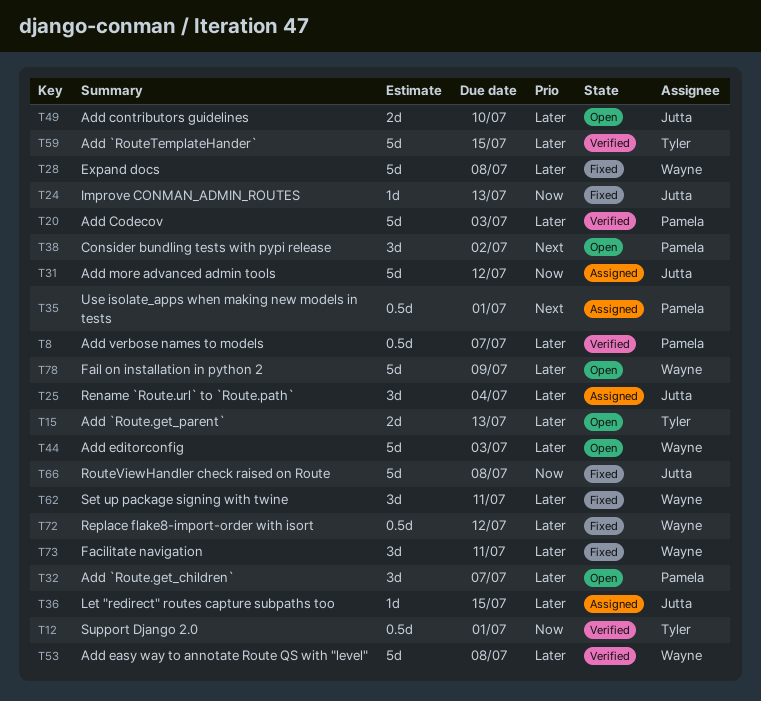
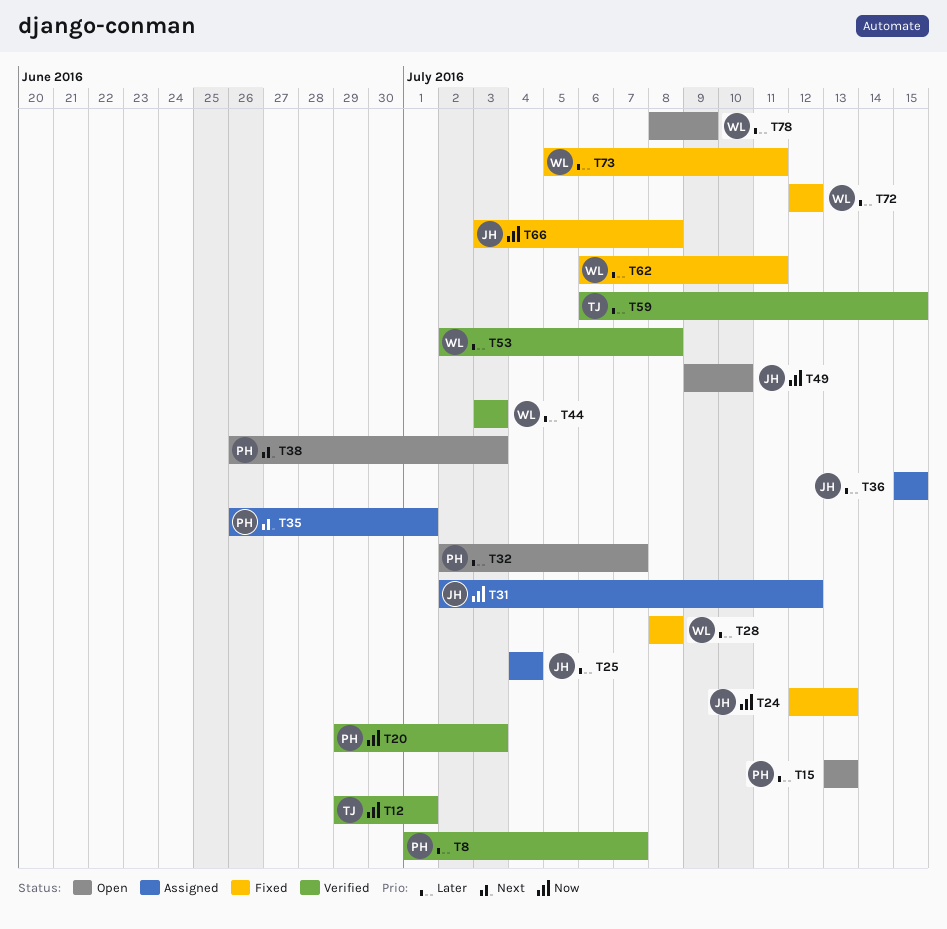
T15, owner: Tyler -> Pamela
T20, priority: Later -> Now
T38, due: Jul 2 -> Jul 3
T44, status: Open -> Verified
T49, priority: Later -> Now

